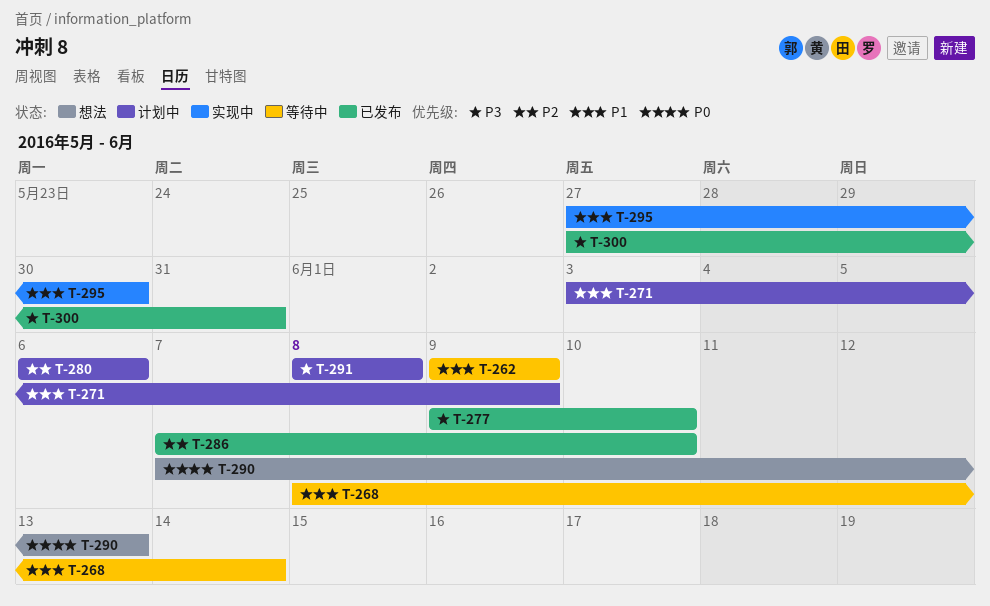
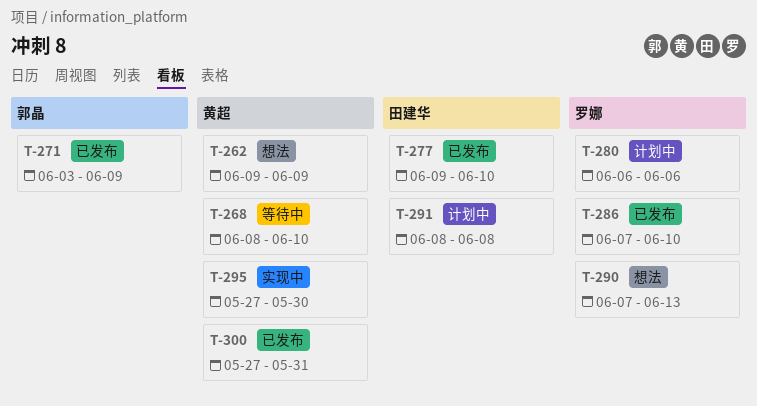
T-262, status: 等待中 -> 想法
T-268, due: Jun 14 -> Jun 10
T-271, status: 计划中 -> 已发布

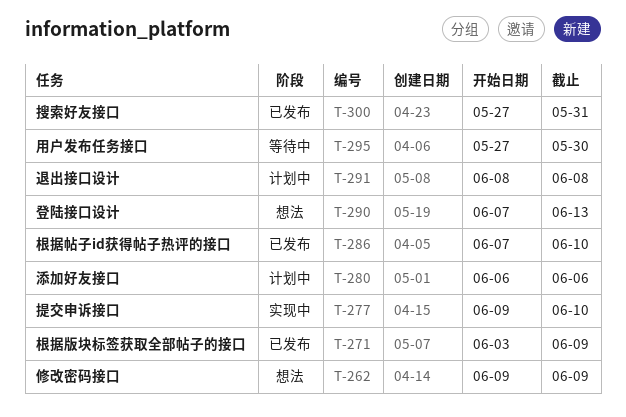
T-268: present -> none
T-277, status: 已发布 -> 实现中
T-295, status: 实现中 -> 等待中

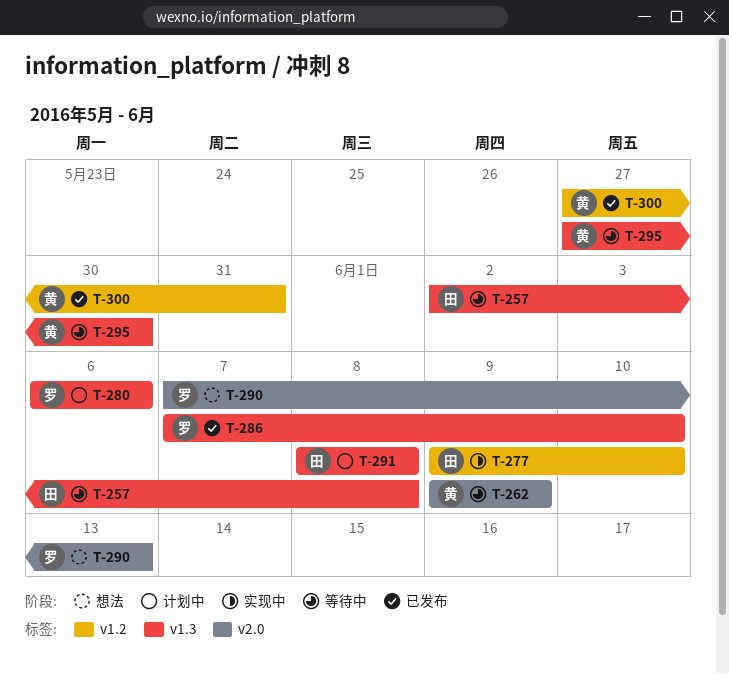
T-257: none -> present
T-262, status: 想法 -> 等待中
T-271: present -> none

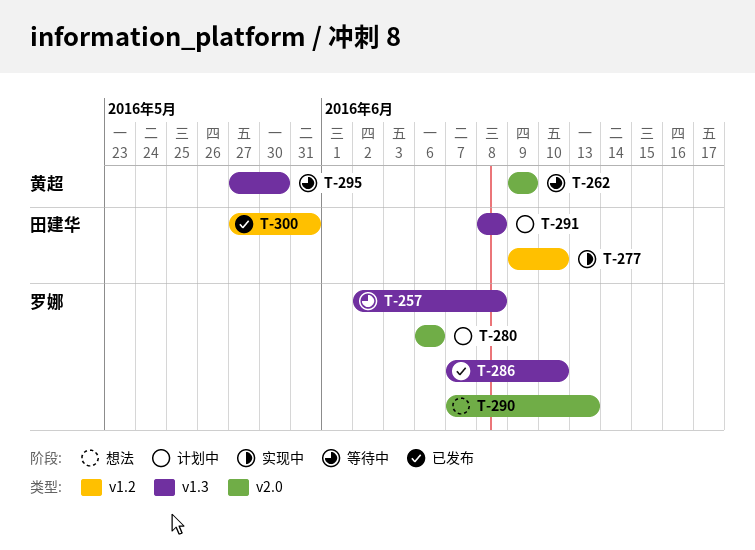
T-257, owner: 田建华 -> 罗娜
T-280, label: v1.3 -> v2.0
T-300, owner: 黄超 -> 田建华

